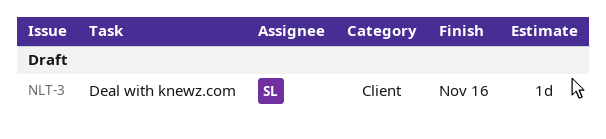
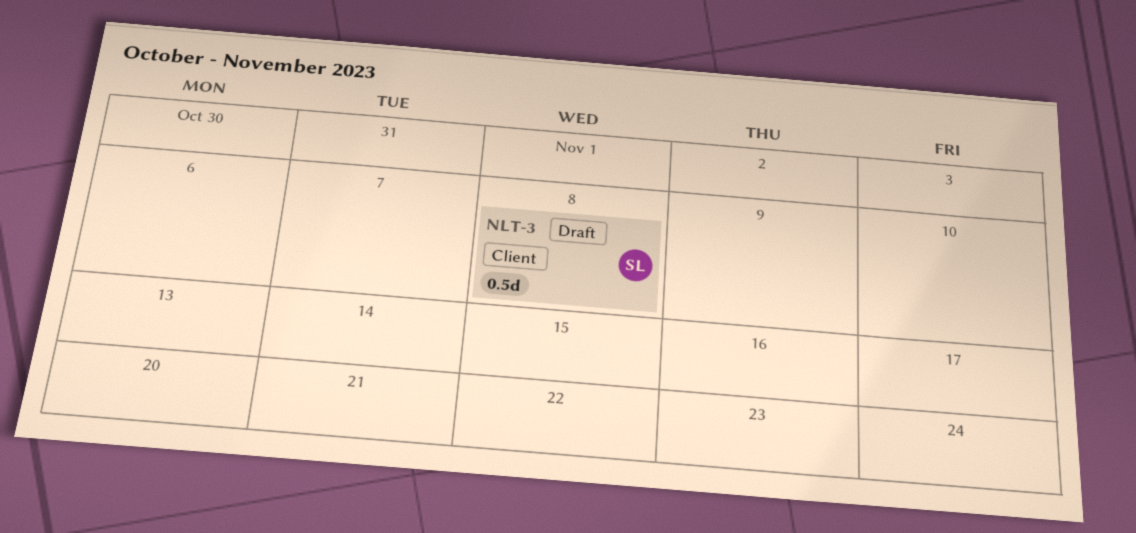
NLT-3, estimate: 1d -> 0.5d
NLT-3, due: Nov 16 -> Nov 8

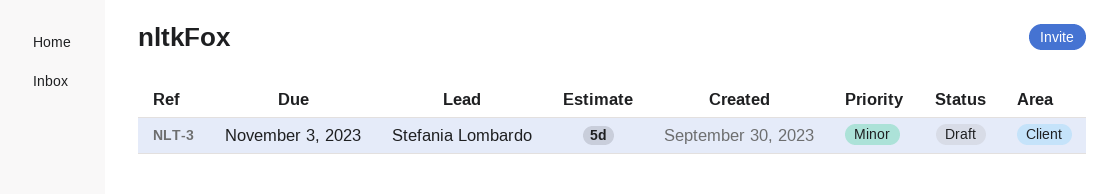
NLT-3, estimate: 0.5d -> 5d
NLT-3, due: Nov 8 -> Nov 3

